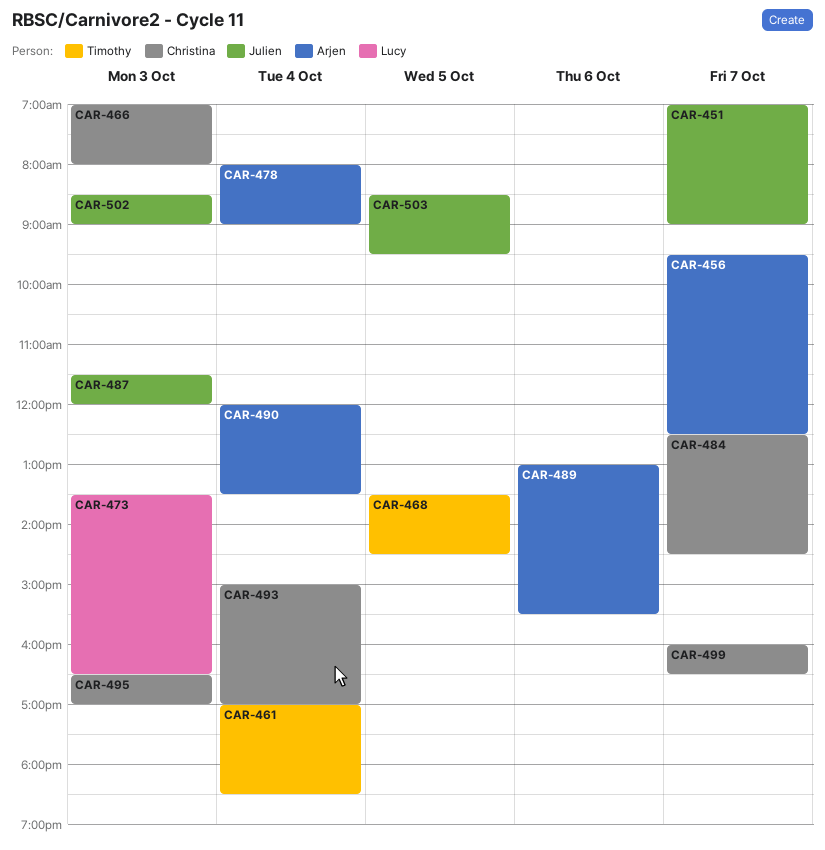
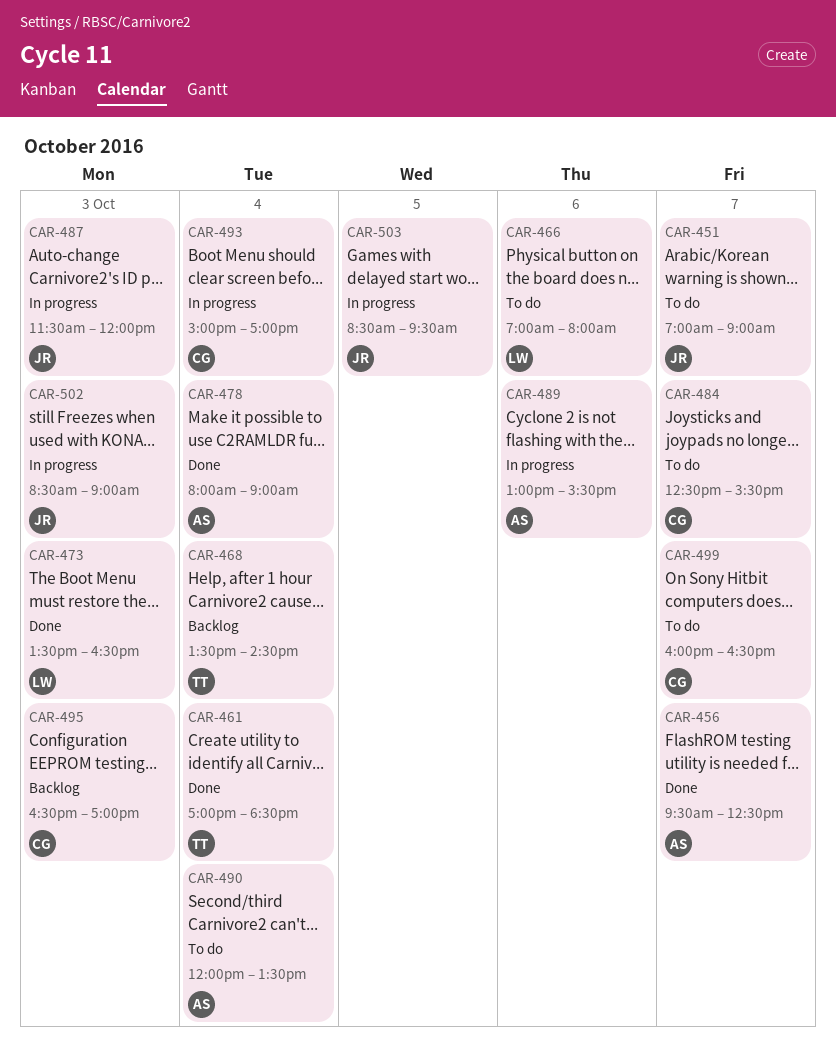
CAR-466, owner: Christina -> Lucy
CAR-466, day: Oct 3 -> Oct 6
CAR-468, day: Oct 5 -> Oct 4
CAR-484, ends: 14:30 -> 15:30

